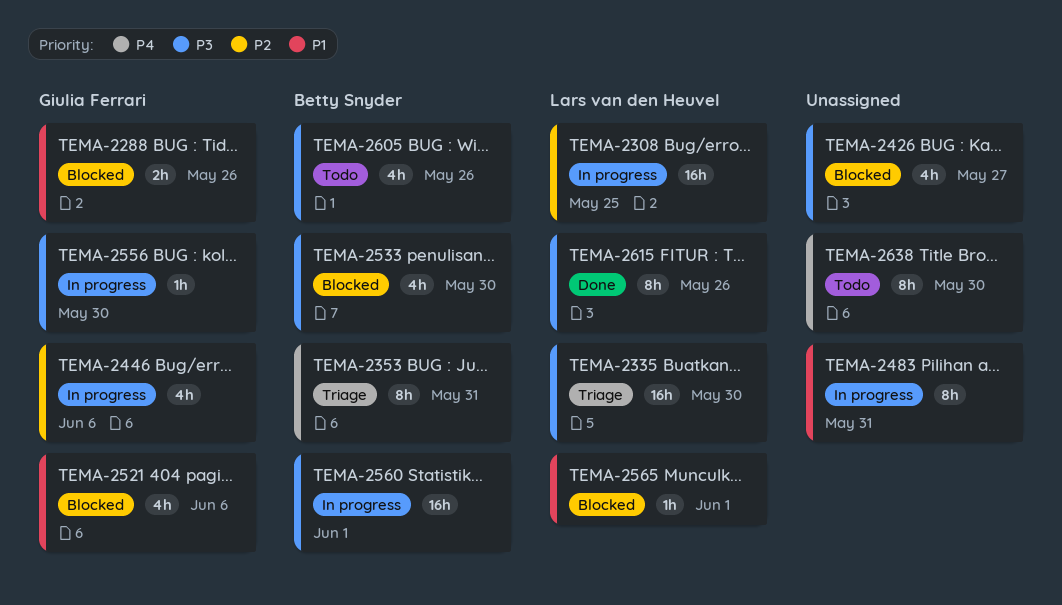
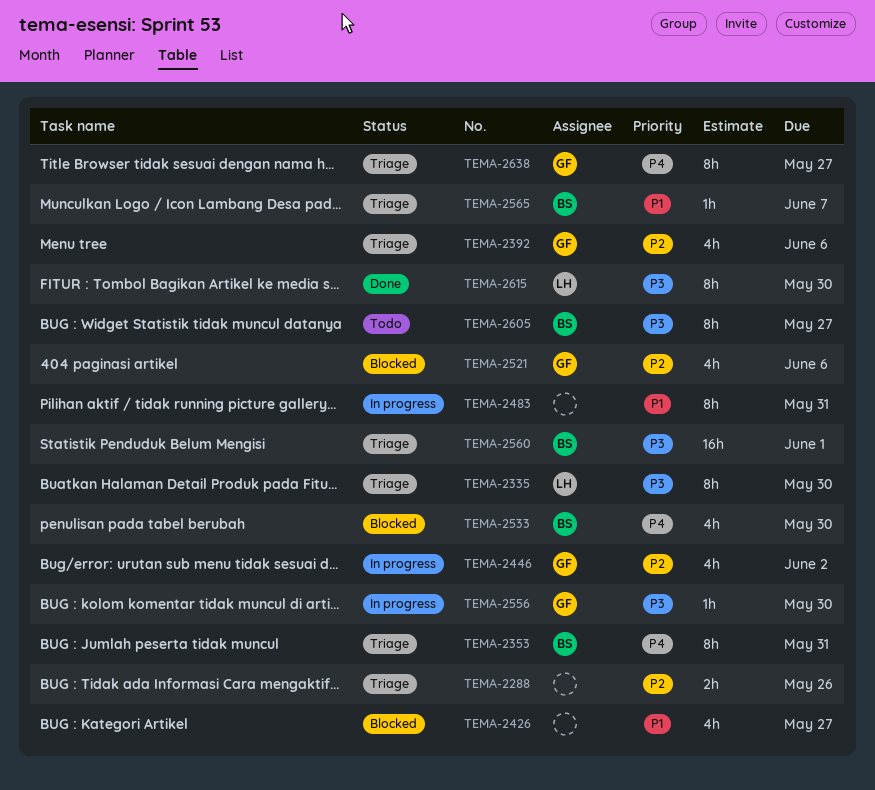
TEMA-2288, status: Blocked -> Triage
TEMA-2288, owner: Giulia Ferrari -> none
TEMA-2288, priority: P1 -> P2
TEMA-2308: present -> none
TEMA-2335, estimate: 16h -> 8h
TEMA-2392: none -> present
TEMA-2426, priority: P3 -> P1
TEMA-2446, due: Jun 6 -> Jun 2
TEMA-2521, priority: P1 -> P2
TEMA-2533, priority: P3 -> P4
TEMA-2560, status: In progress -> Triage
TEMA-2565, status: Blocked -> Triage
TEMA-2565, owner: Lars van den Heuvel -> Betty Snyder
TEMA-2565, due: Jun 1 -> Jun 7
TEMA-2605, estimate: 4h -> 8h
TEMA-2605, due: May 26 -> May 27
TEMA-2615, due: May 26 -> May 30
TEMA-2638, status: Todo -> Triage
TEMA-2638, owner: none -> Giulia Ferrari
TEMA-2638, due: May 30 -> May 27

